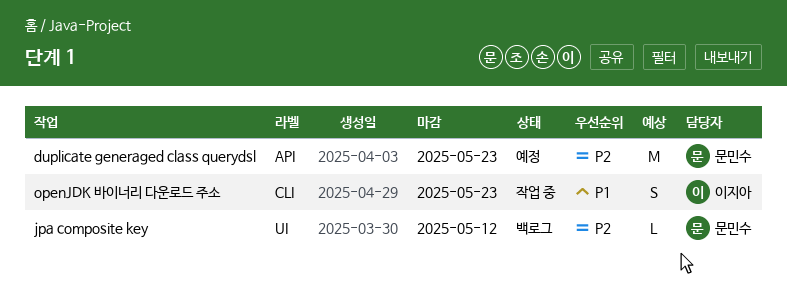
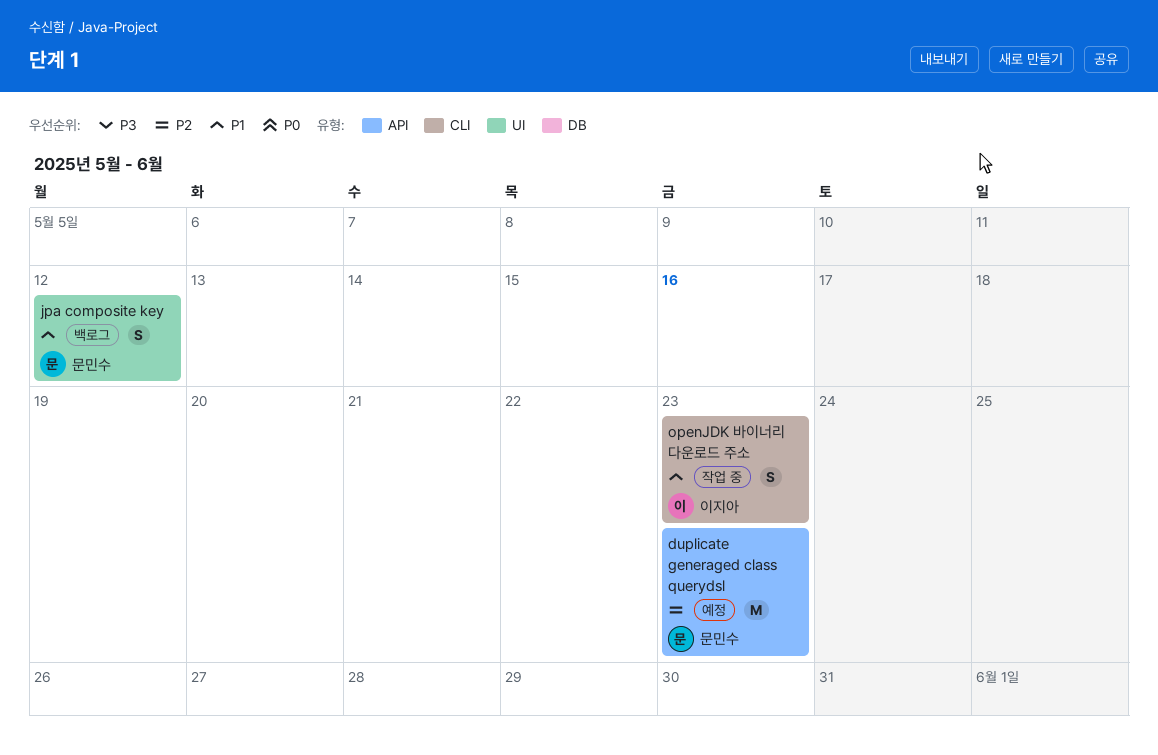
jpa composite key, priority: P2 -> P1
jpa composite key, estimate: L -> S

